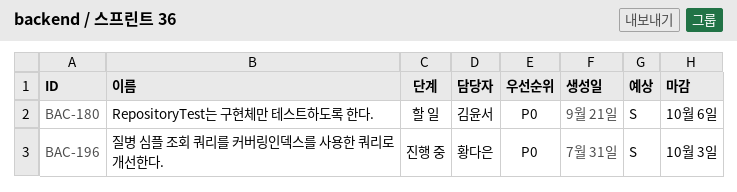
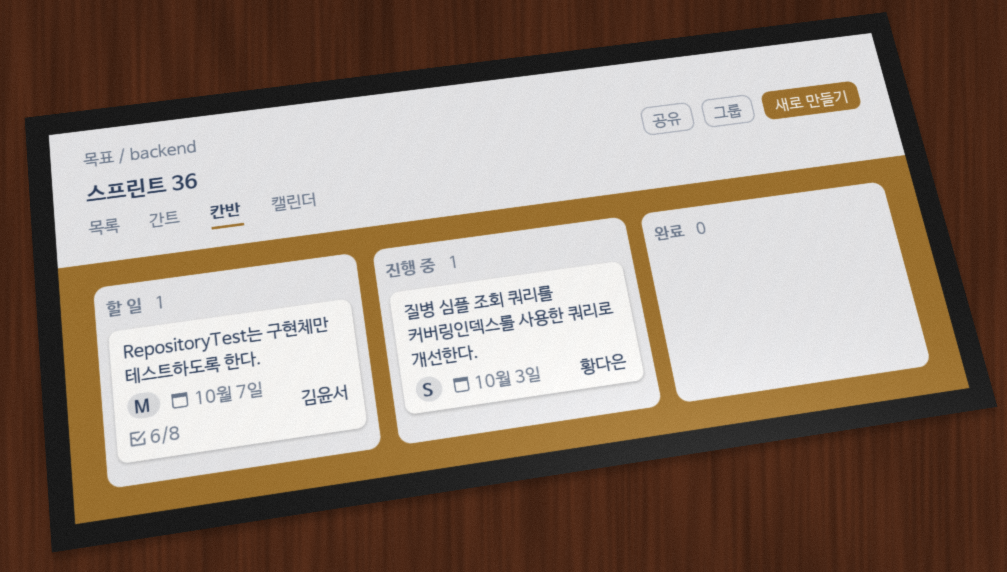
RepositoryTest는 구현체만 테스트하도록 한다., estimate: S -> M
RepositoryTest는 구현체만 테스트하도록 한다., due: Oct 6 -> Oct 7

